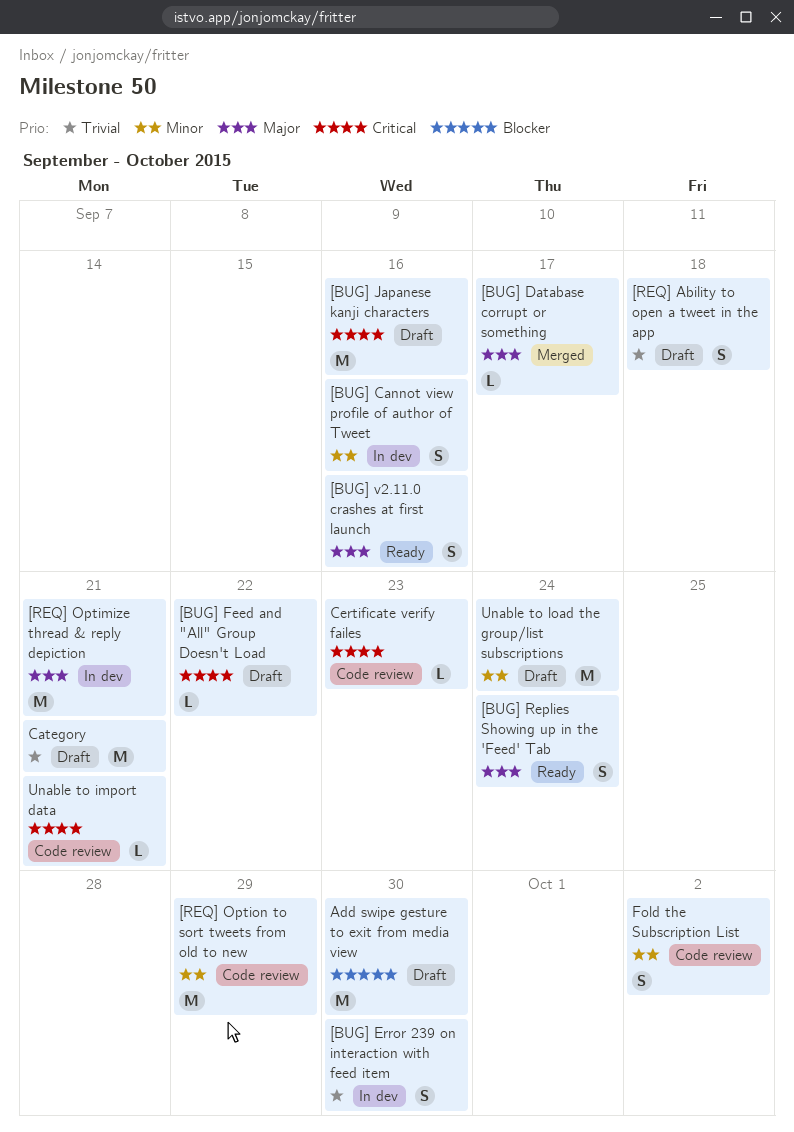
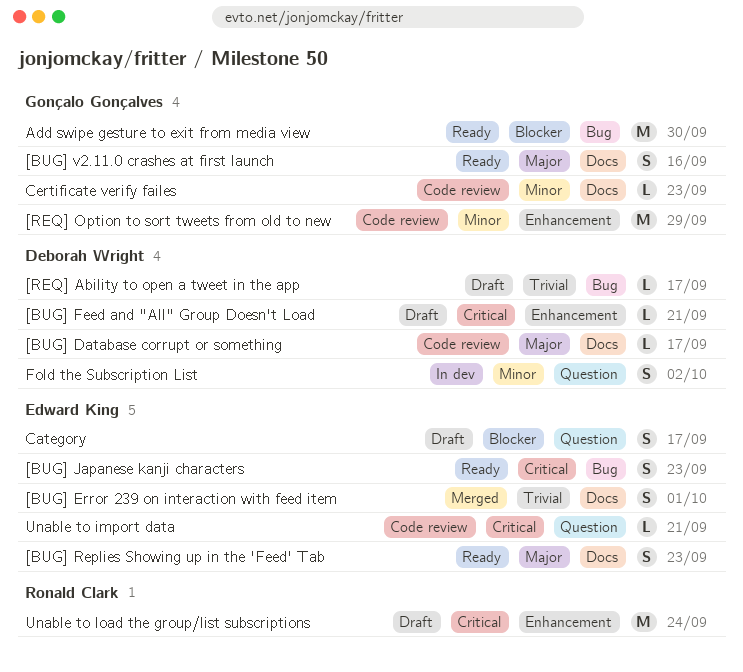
[BUG] Cannot view profile of author of Tweet: present -> none
[BUG] Database corrupt or something, status: Merged -> Code review
[BUG] Error 239 on interaction with feed item, status: In dev -> Merged
[BUG] Error 239 on interaction with feed item, due: Sep 30 -> Oct 1
[BUG] Feed and "All" Group Doesn't Load, due: Sep 22 -> Sep 21
[BUG] Japanese kanji characters, status: Draft -> Ready
[BUG] Japanese kanji characters, estimate: M -> S
[BUG] Japanese kanji characters, due: Sep 16 -> Sep 23
[BUG] Replies Showing up in the 'Feed' Tab, due: Sep 24 -> Sep 23
[REQ] Ability to open a tweet in the app, estimate: S -> L
[REQ] Ability to open a tweet in the app, due: Sep 18 -> Sep 17
[REQ] Optimize thread & reply depiction: present -> none
Add swipe gesture to exit from media view, status: Draft -> Ready
Category, priority: Trivial -> Blocker
Category, estimate: M -> S
Category, due: Sep 21 -> Sep 17
Certificate verify failes, priority: Critical -> Minor
Fold the Subscription List, status: Code review -> In dev
Unable to load the group/list subscriptions, priority: Minor -> Critical

